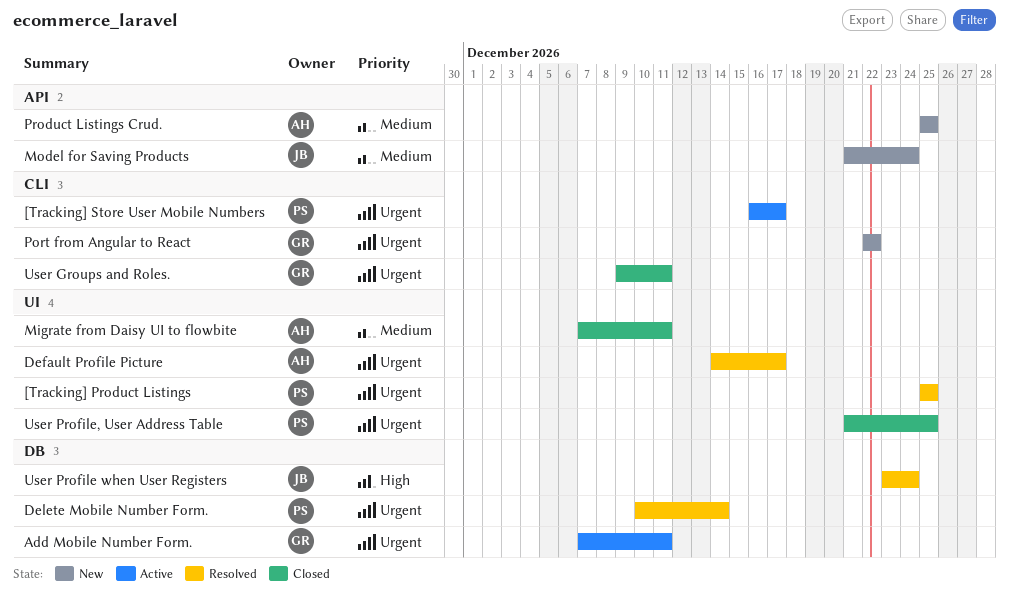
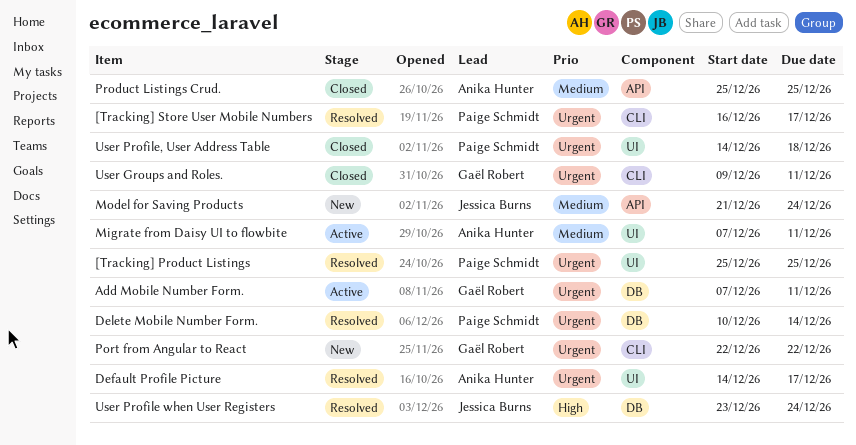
[Tracking] Store User Mobile Numbers, status: Active -> Resolved
Migrate from Daisy UI to flowbite, status: Closed -> Active
Product Listings Crud., status: New -> Closed
User Profile, User Address Table, start: Dec 21 -> Dec 14
User Profile, User Address Table, due: Dec 25 -> Dec 18

